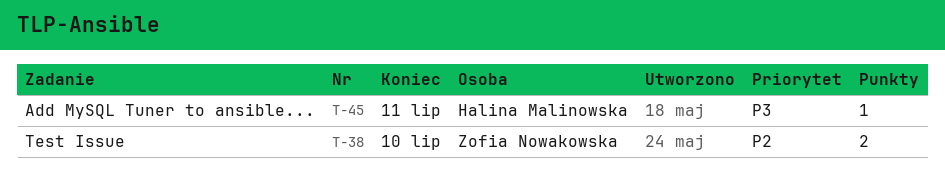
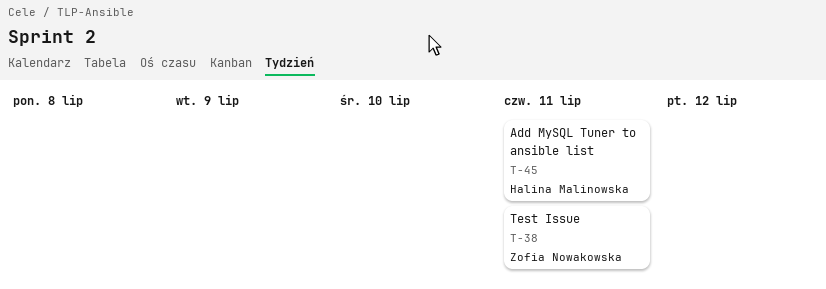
T-38, due: Jul 10 -> Jul 11

